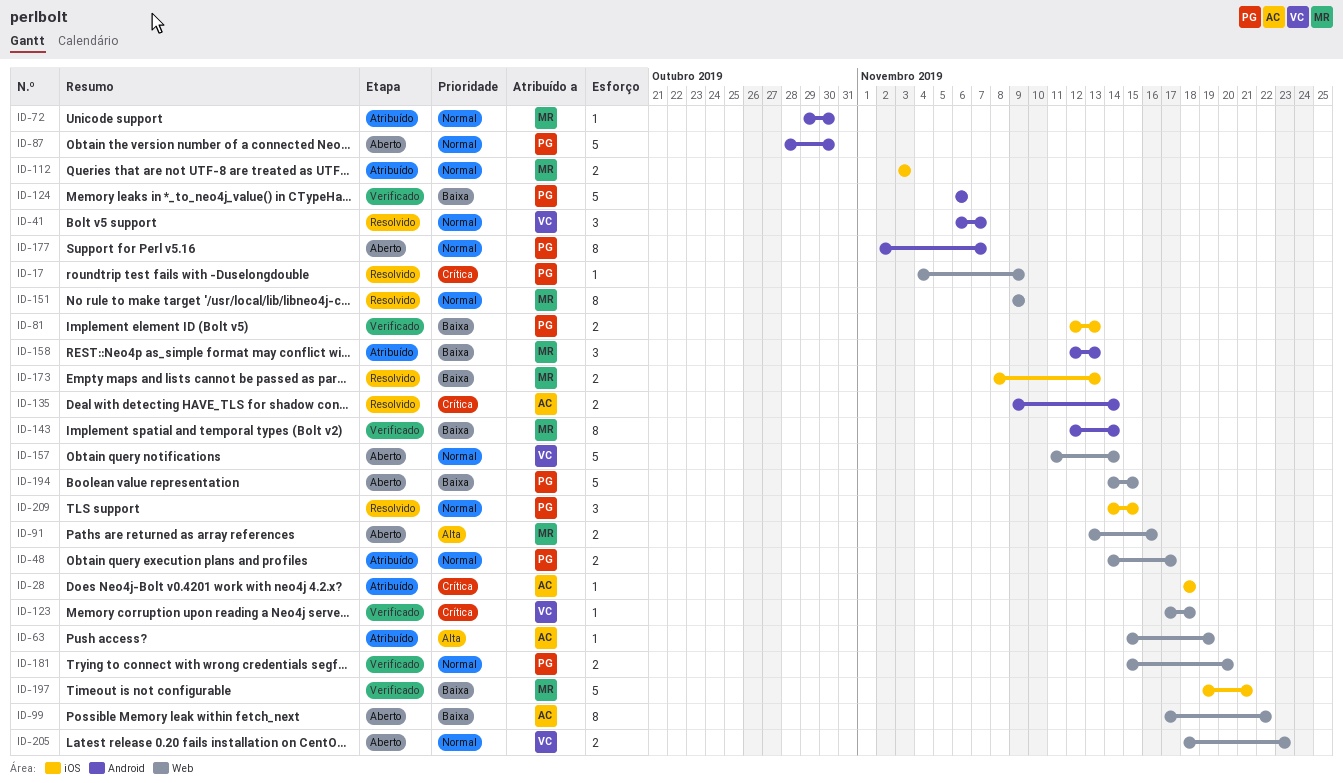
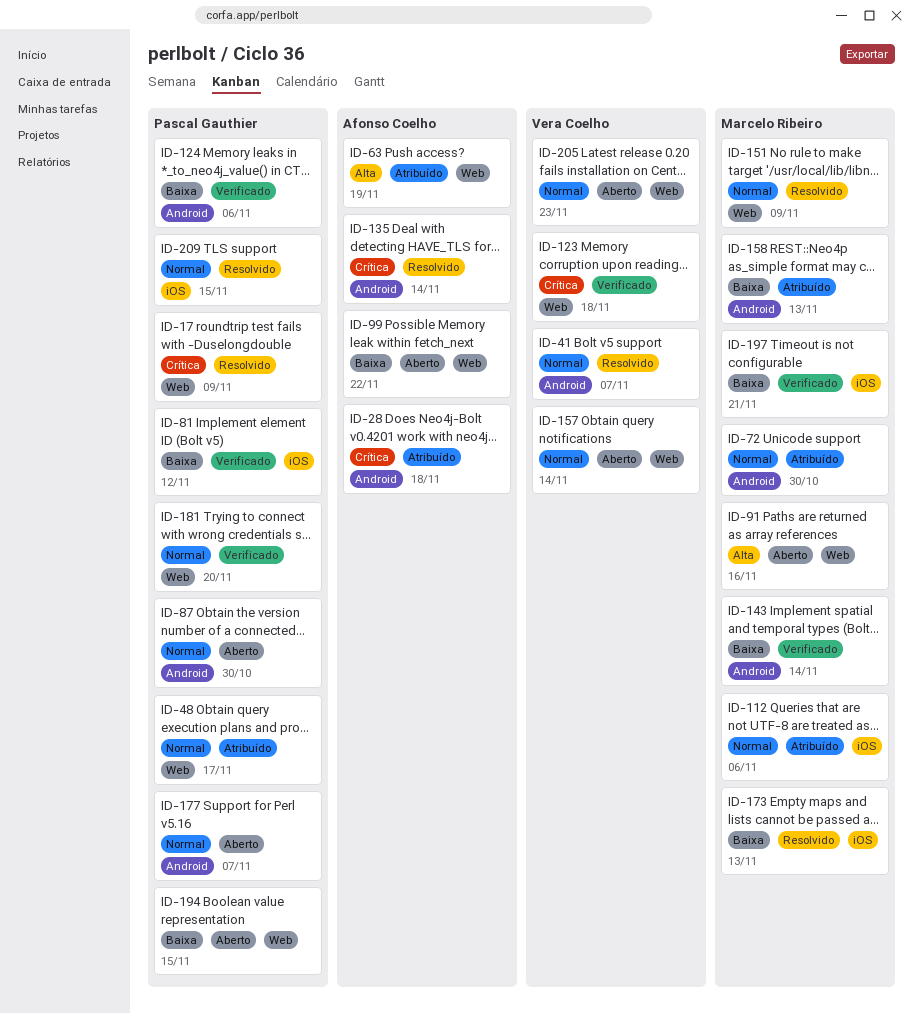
ID-28, label: iOS -> Android
ID-81, due: Nov 13 -> Nov 12
ID-112, due: Nov 3 -> Nov 6

